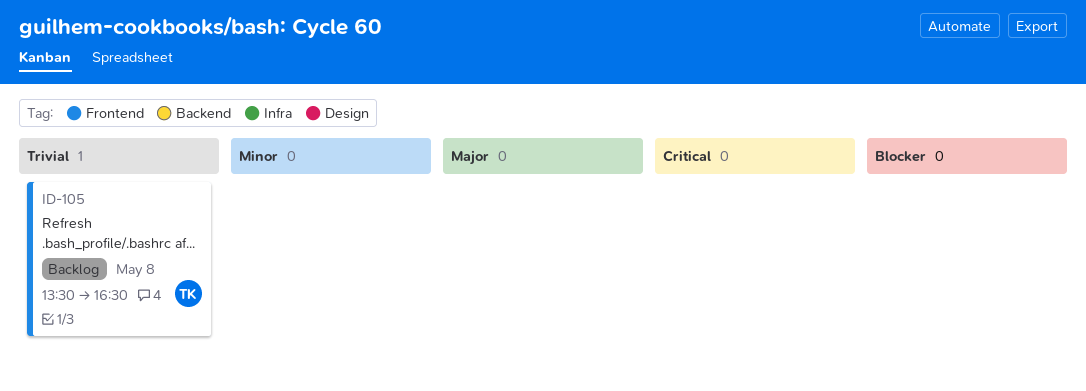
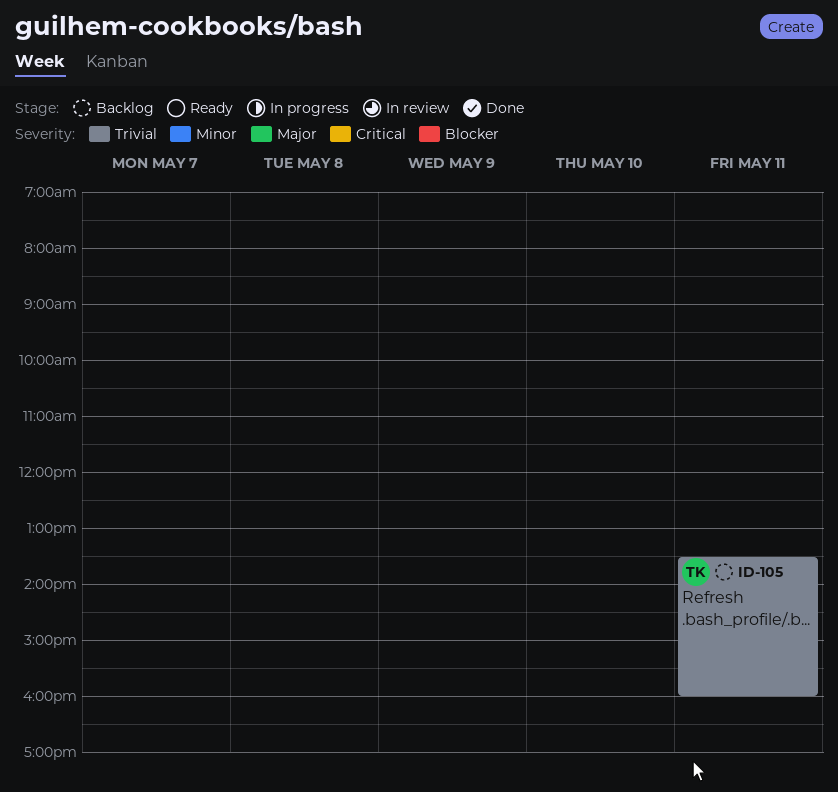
ID-105, day: May 8 -> May 11
ID-105, ends: 16:30 -> 16:00

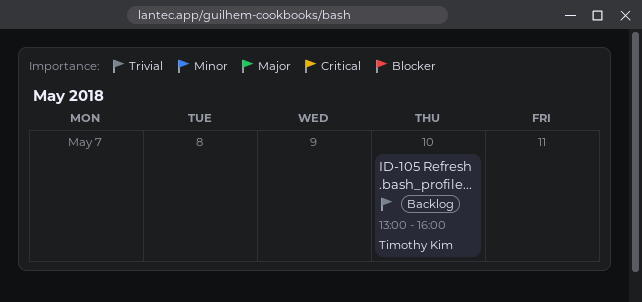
ID-105, day: May 11 -> May 10
ID-105, begins: 13:30 -> 13:00

